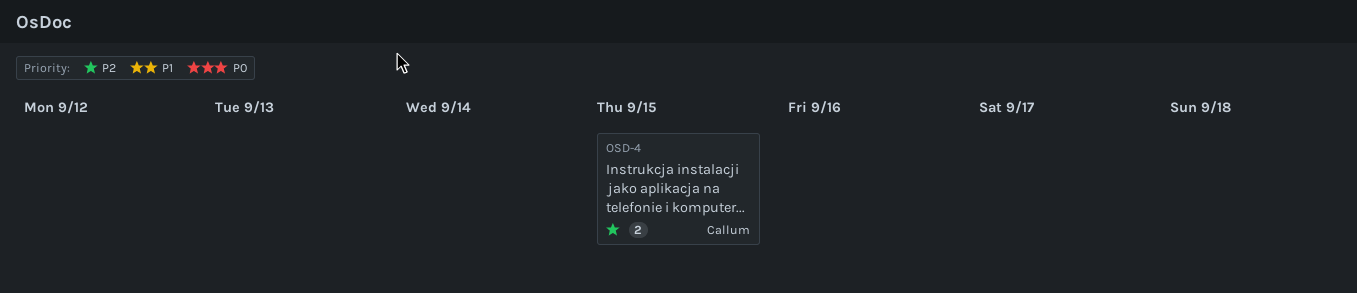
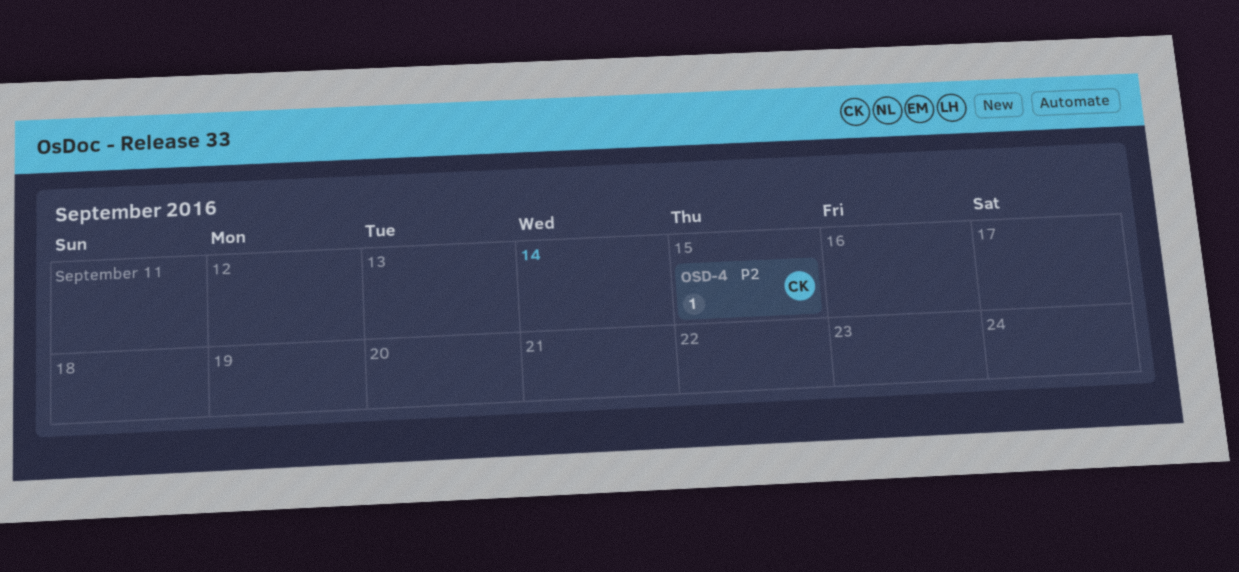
OSD-4, estimate: 2 -> 1

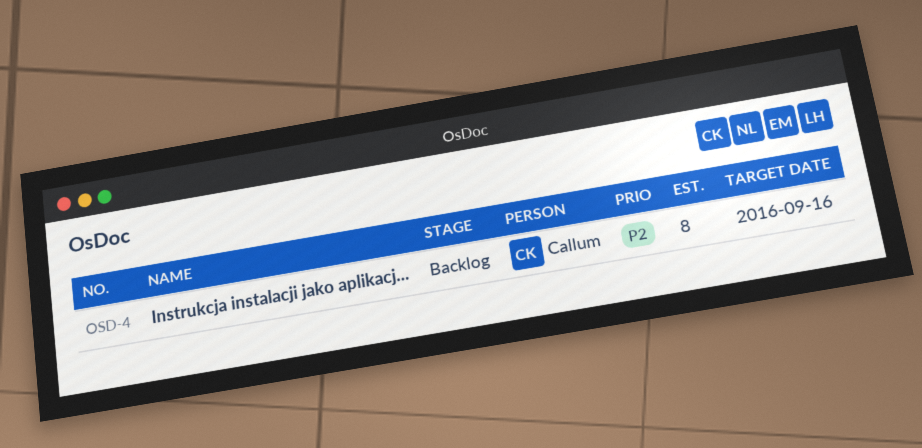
OSD-4, estimate: 1 -> 8
OSD-4, due: Sep 15 -> Sep 16

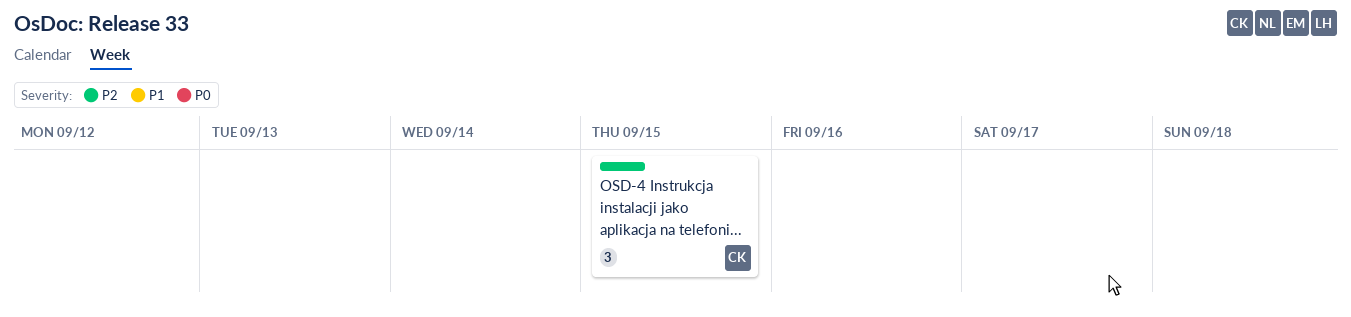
OSD-4, estimate: 8 -> 3
OSD-4, due: Sep 16 -> Sep 15

